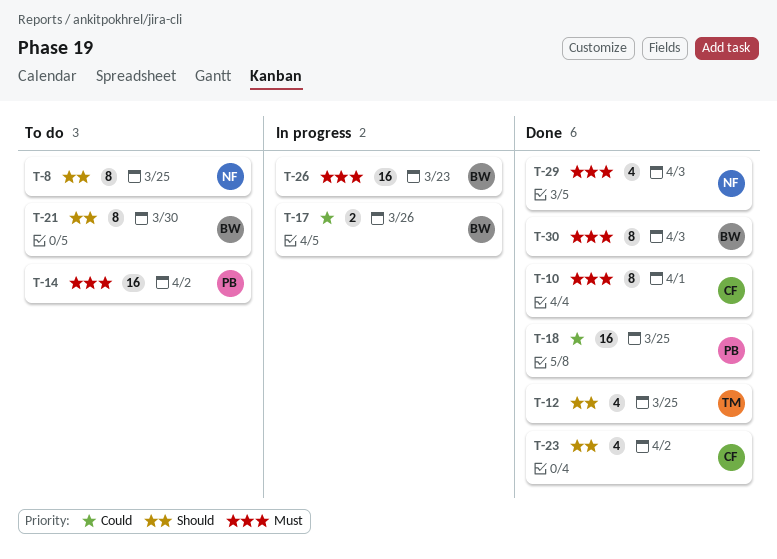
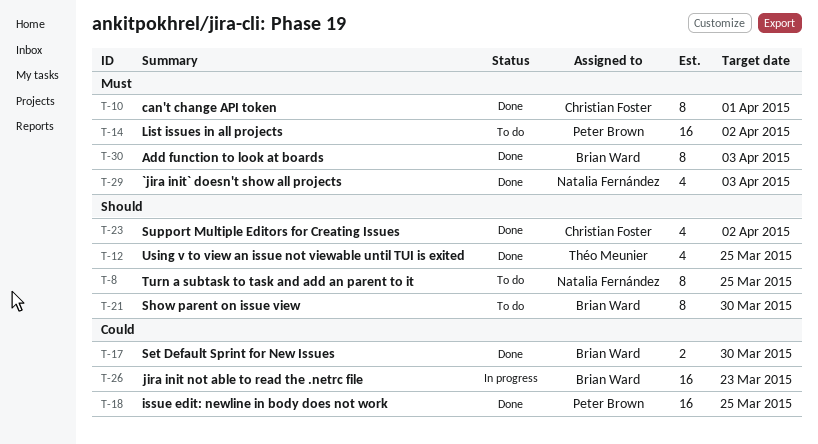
T-17, status: In progress -> Done
T-17, due: Mar 26 -> Mar 30
T-26, priority: Must -> Could

